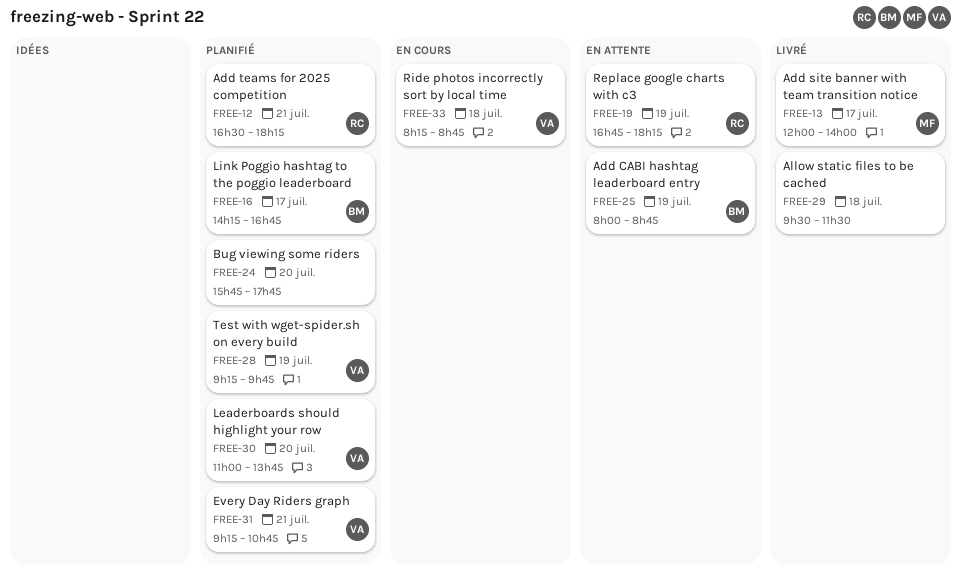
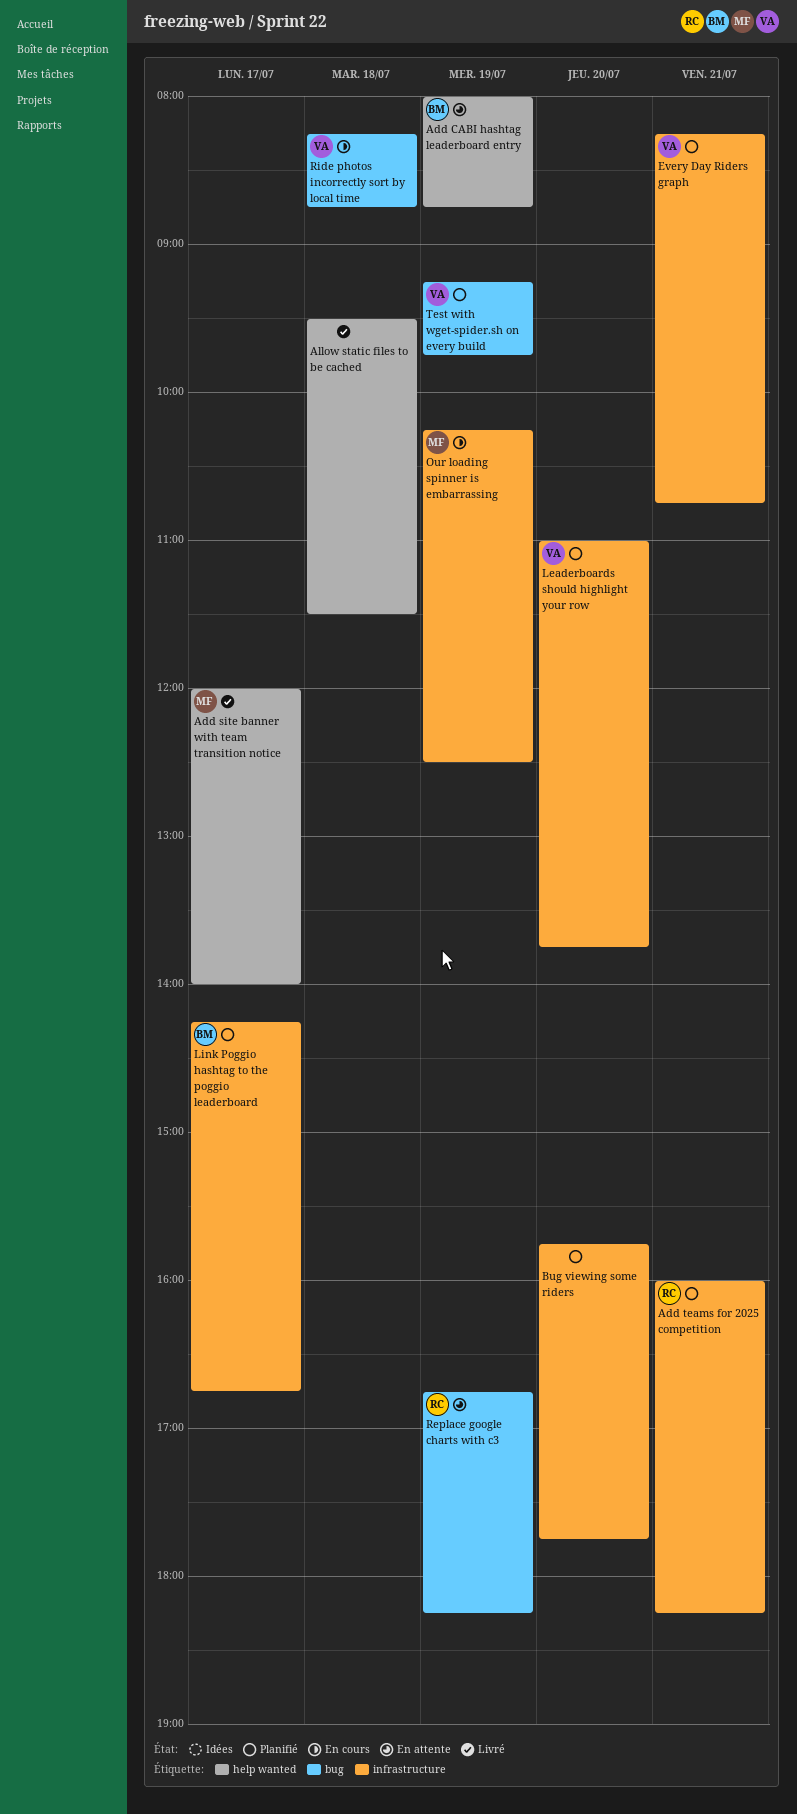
Add teams for 2025 competition, begins: 16:30 -> 16:00
Every Day Riders graph, begins: 09:15 -> 08:15
Our loading spinner is embarrassing: none -> present

